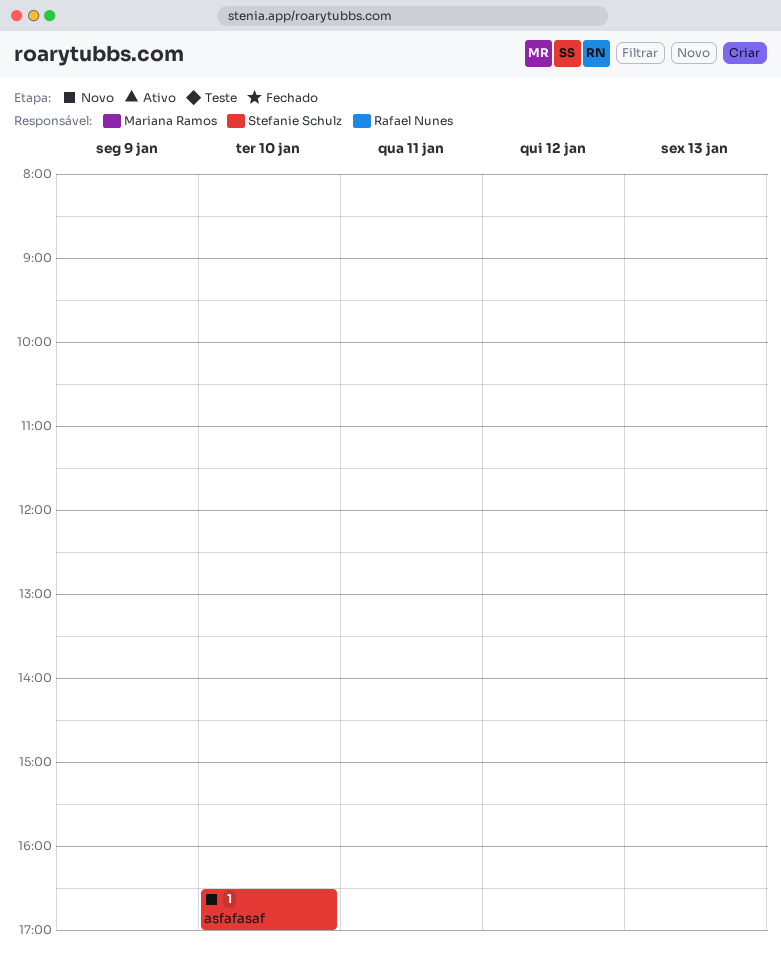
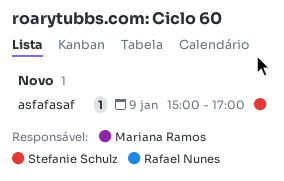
asfafasaf, day: Jan 10 -> Jan 9
asfafasaf, begins: 16:30 -> 15:00

